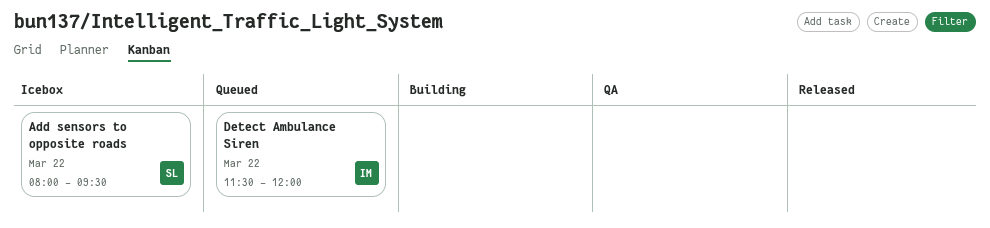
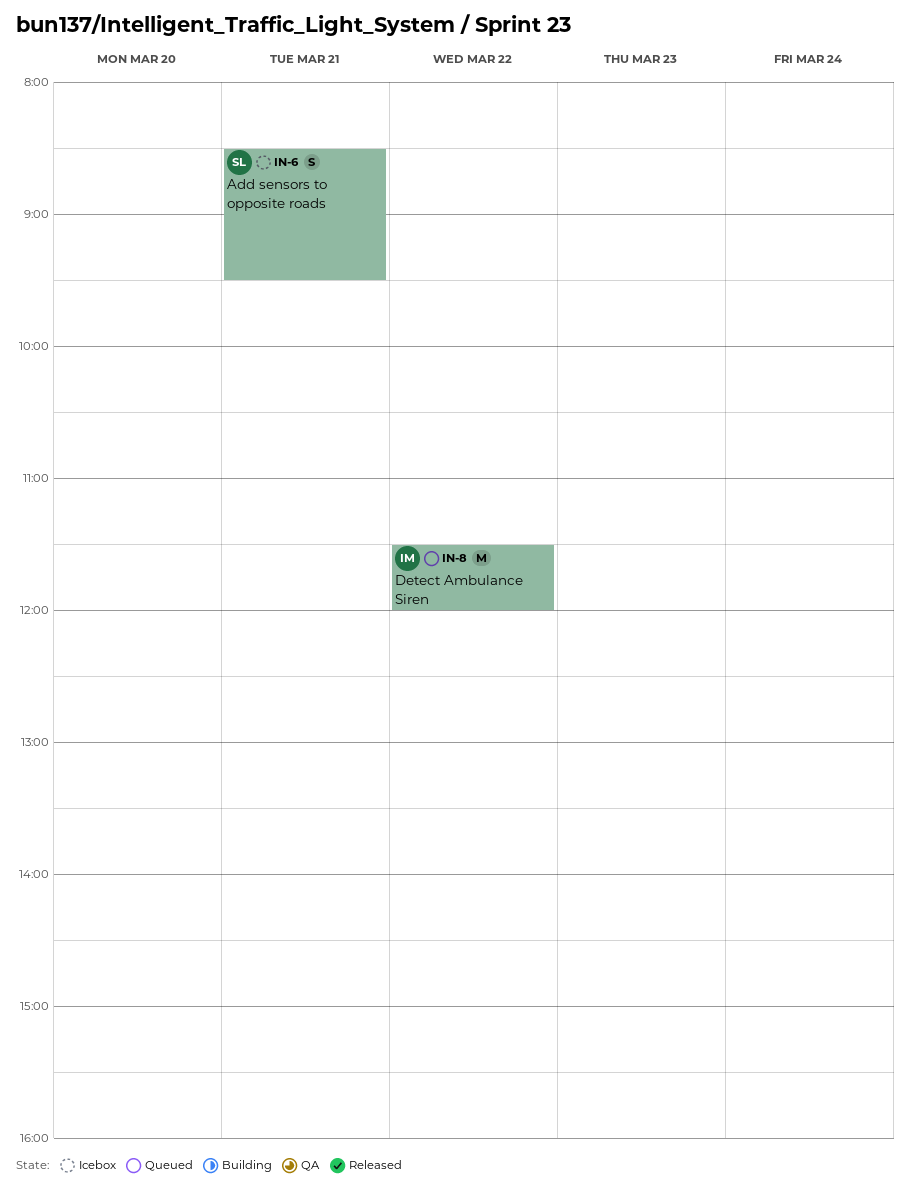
Add sensors to opposite roads, day: Mar 22 -> Mar 21
Add sensors to opposite roads, begins: 08:00 -> 08:30

